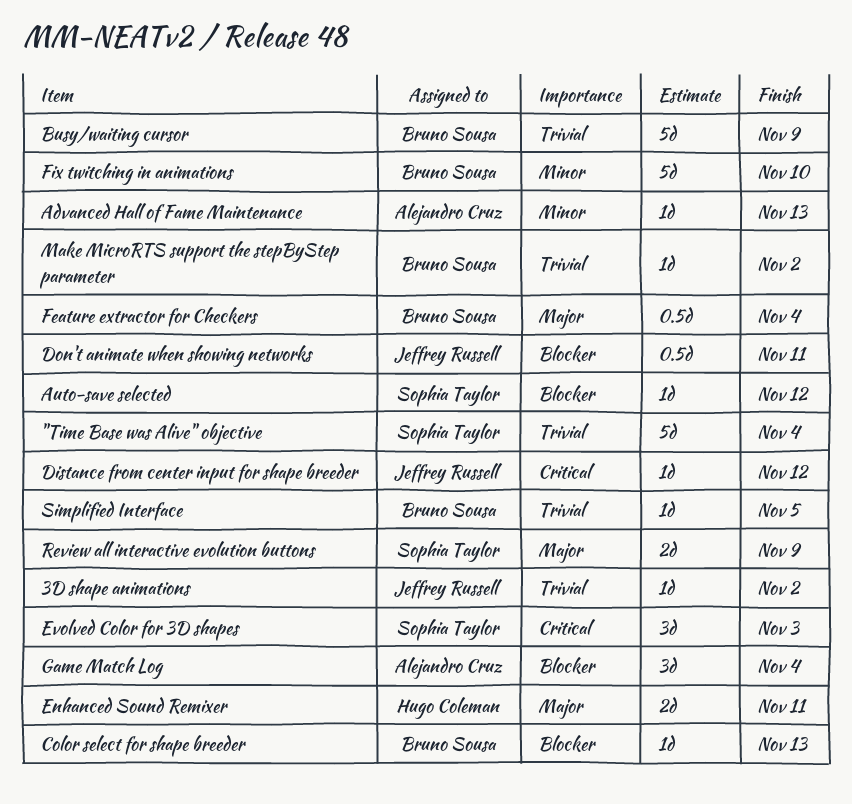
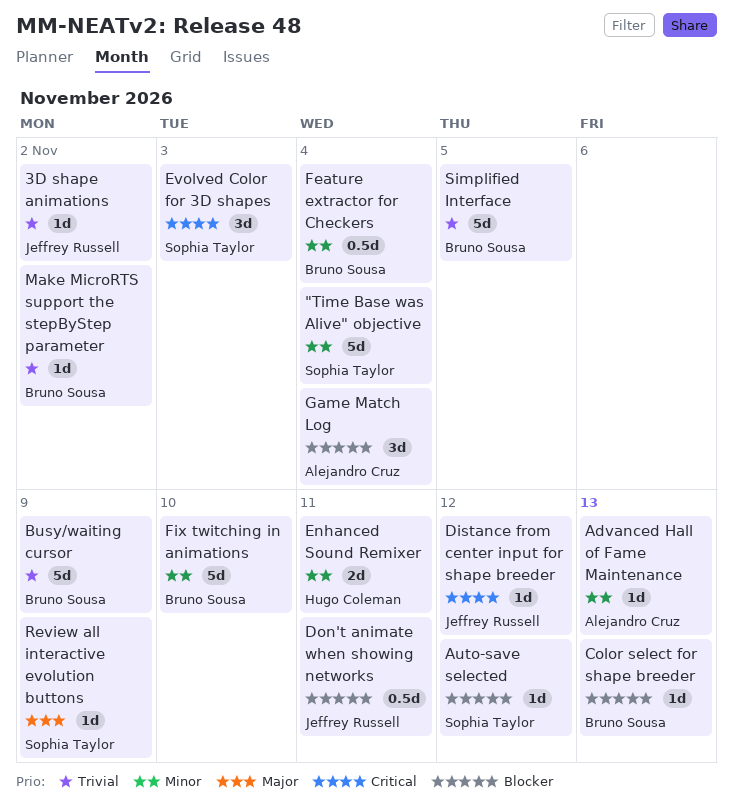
"Time Base was Alive" objective, priority: Trivial -> Minor
Enhanced Sound Remixer, priority: Major -> Minor
Feature extractor for Checkers, priority: Major -> Minor
Review all interactive evolution buttons, estimate: 2d -> 1d
Simplified Interface, estimate: 1d -> 5d

